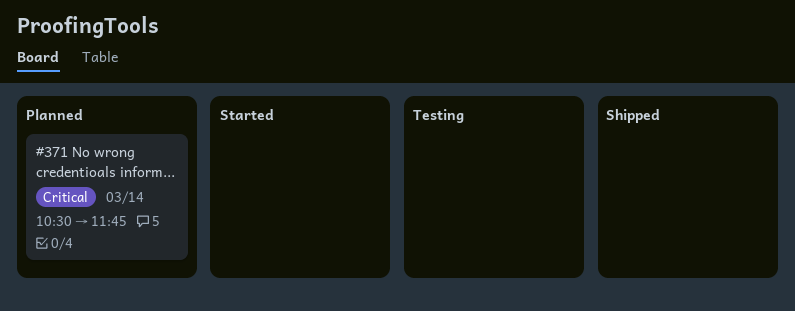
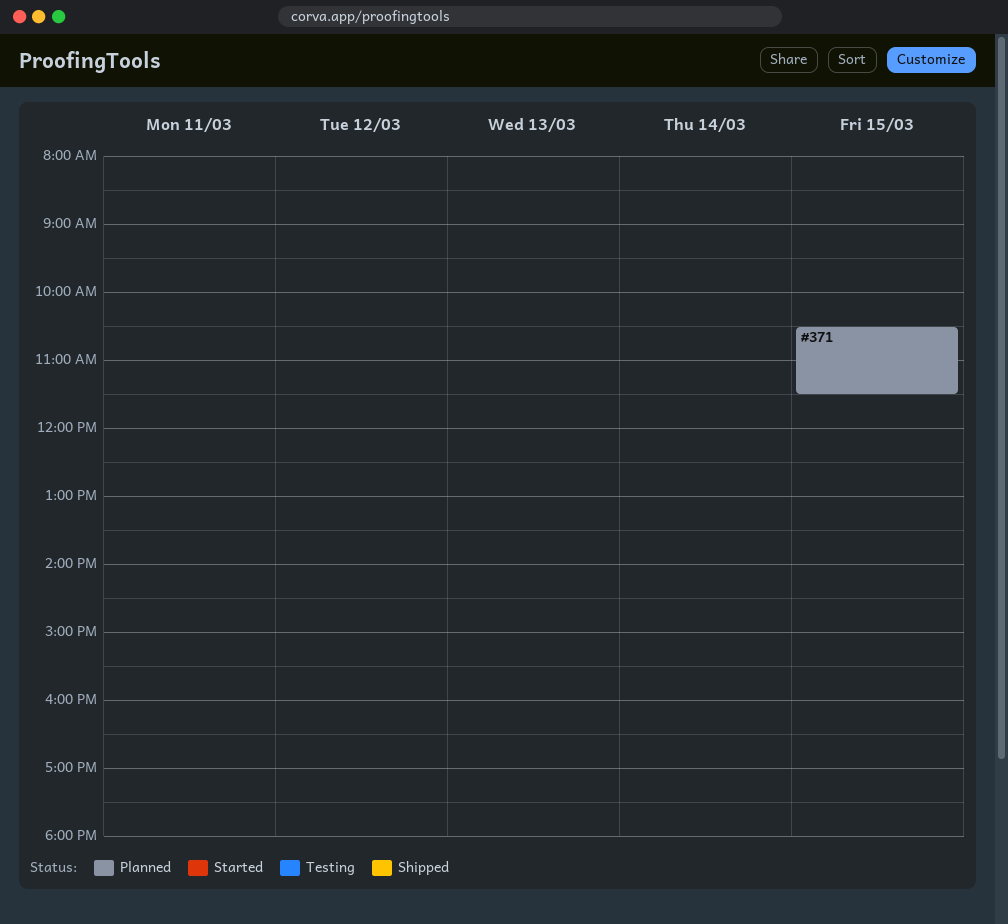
#371, day: Mar 14 -> Mar 15
#371, ends: 11:45 -> 11:30

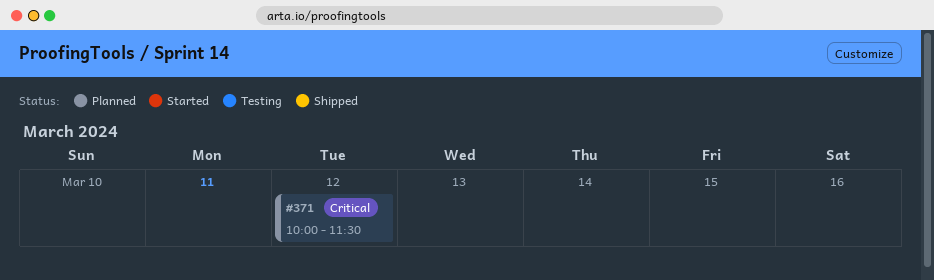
#371, day: Mar 15 -> Mar 12
#371, begins: 10:30 -> 10:00

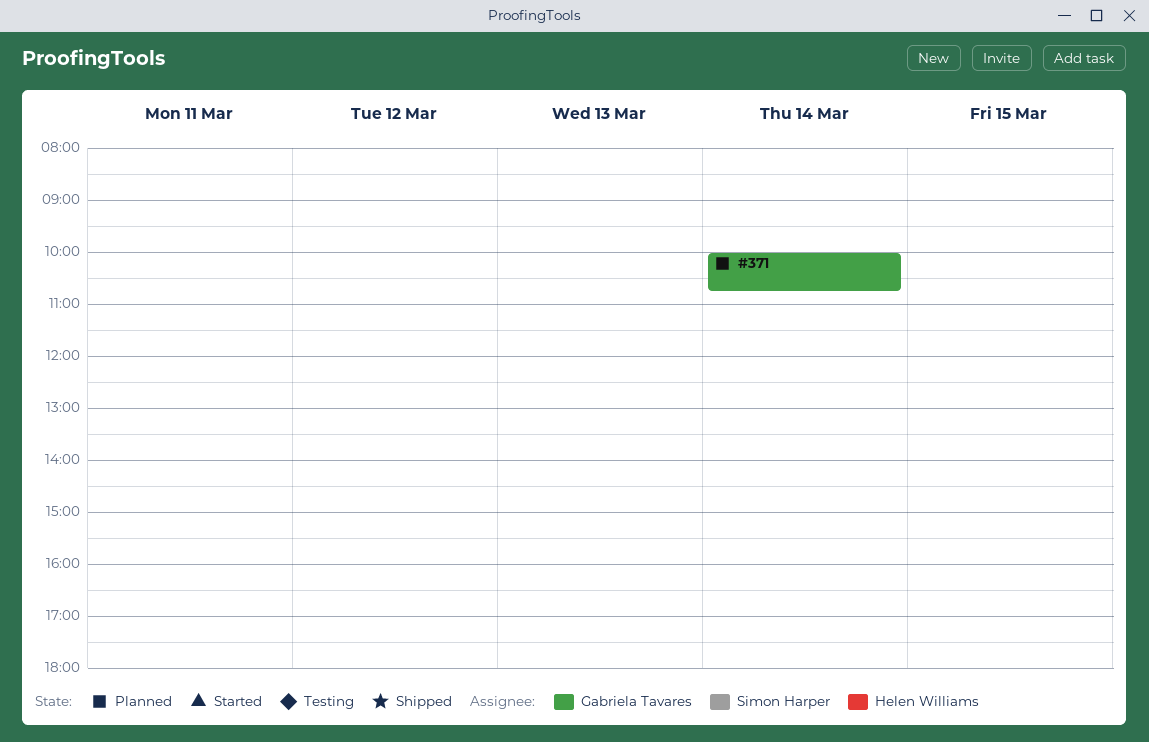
#371, day: Mar 12 -> Mar 14
#371, ends: 11:30 -> 10:45

